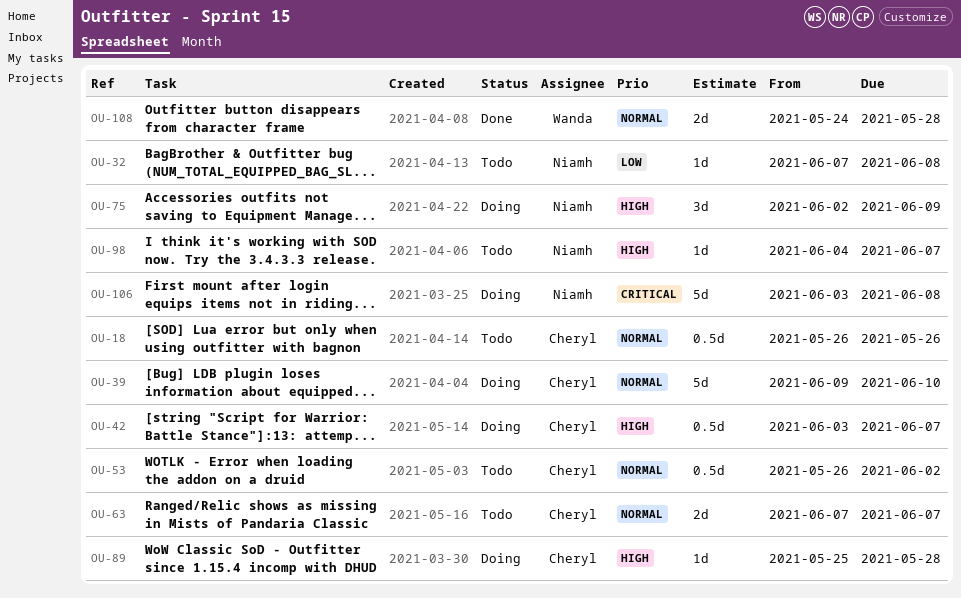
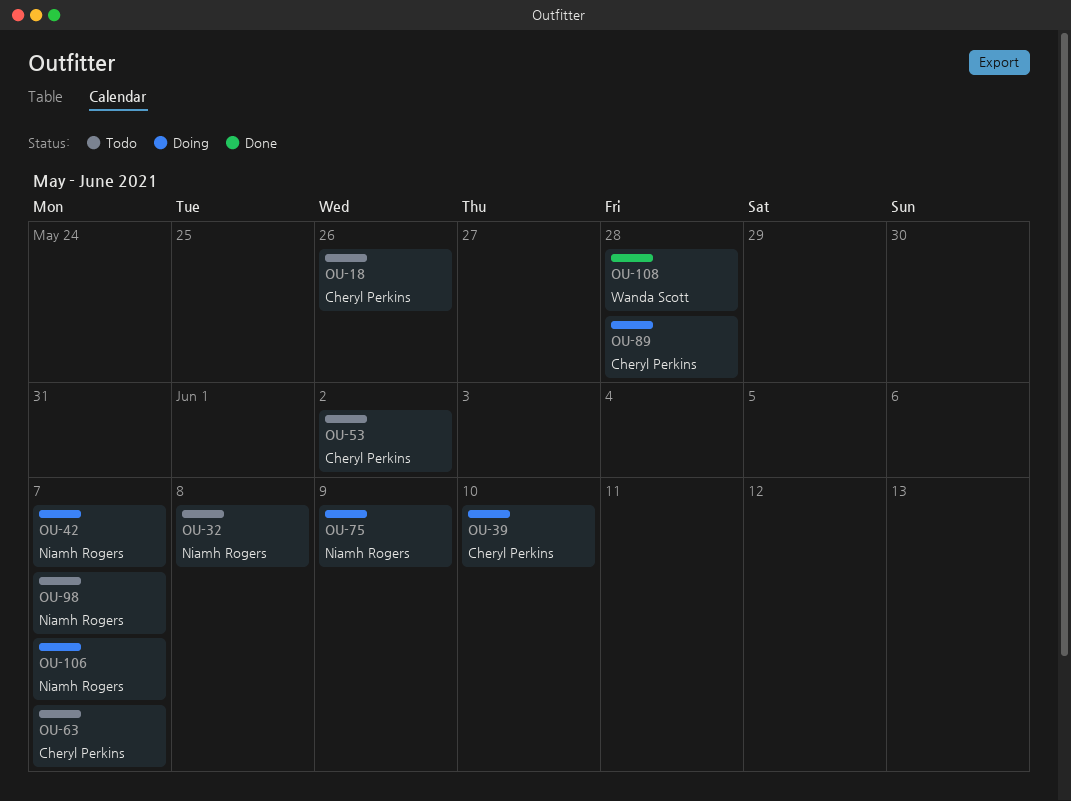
OU-42, owner: Cheryl Perkins -> Niamh Rogers
OU-106, due: Jun 8 -> Jun 7

